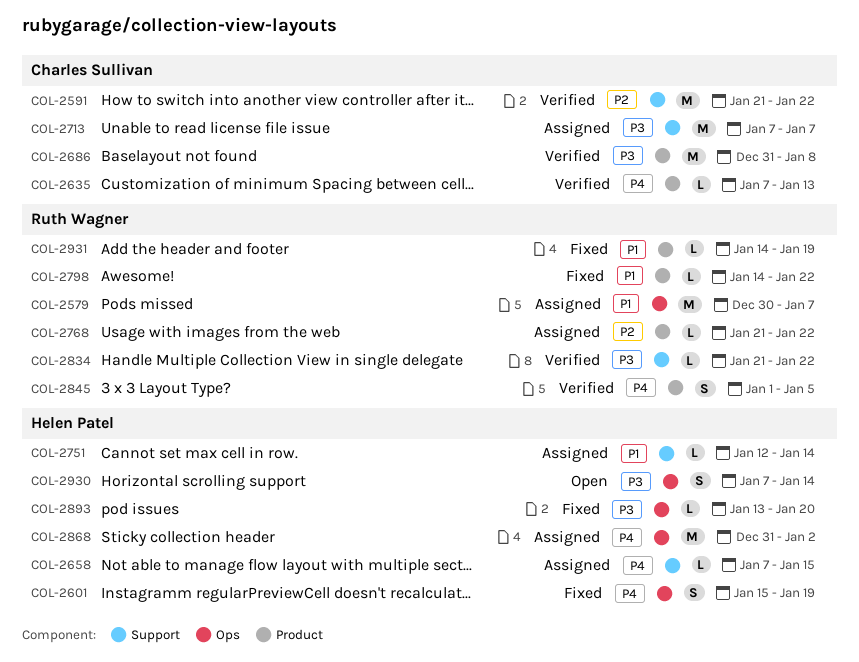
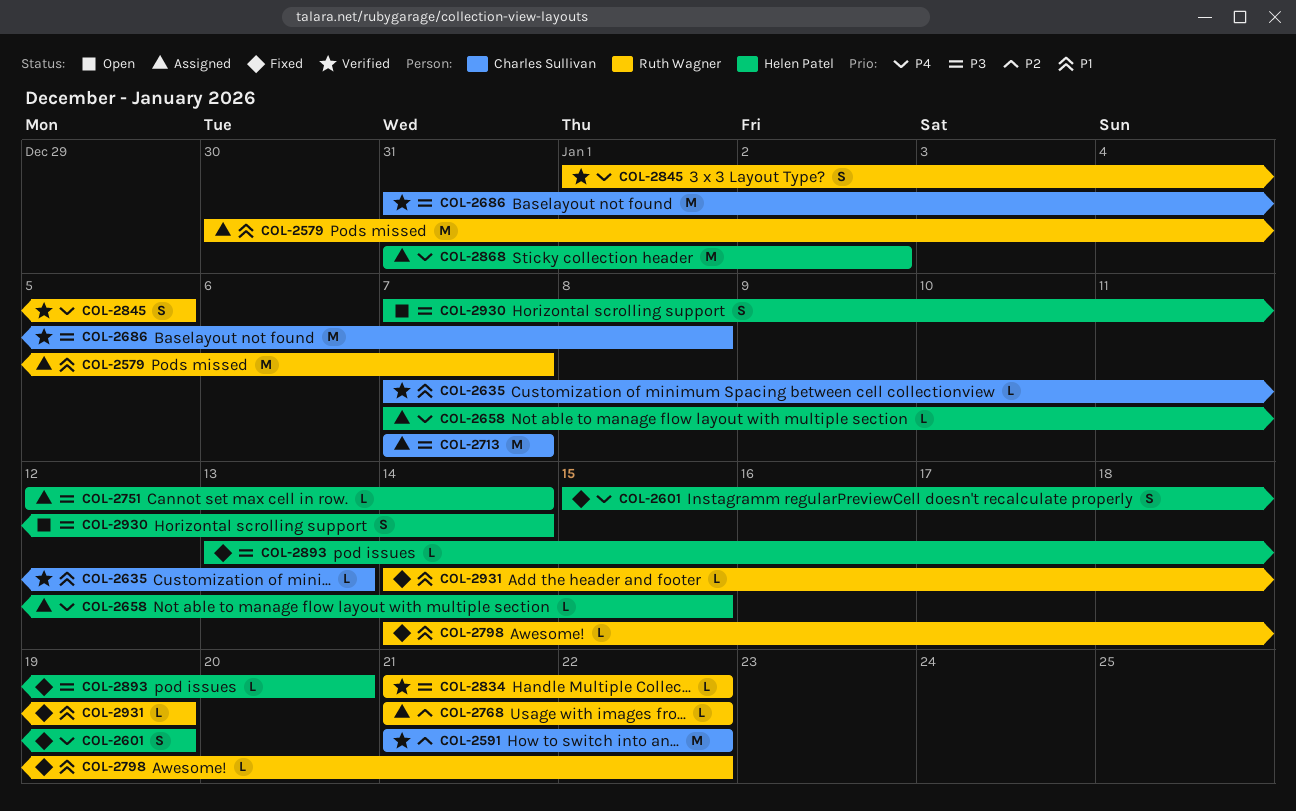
COL-2635, priority: P4 -> P1
COL-2751, priority: P1 -> P3

